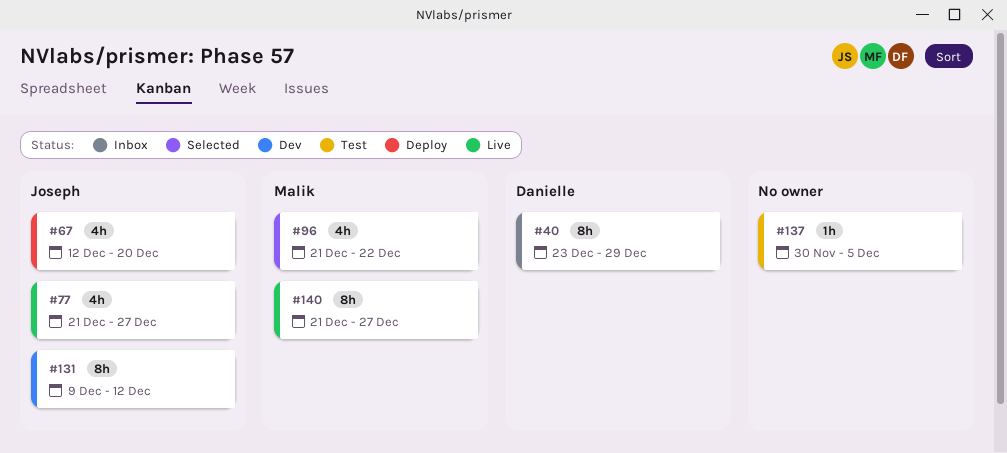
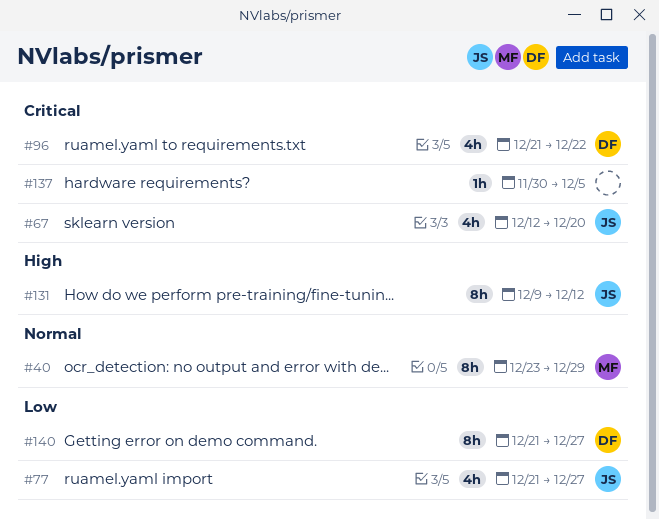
#40, owner: Danielle -> Malik
#96, owner: Malik -> Danielle
#140, owner: Malik -> Danielle

